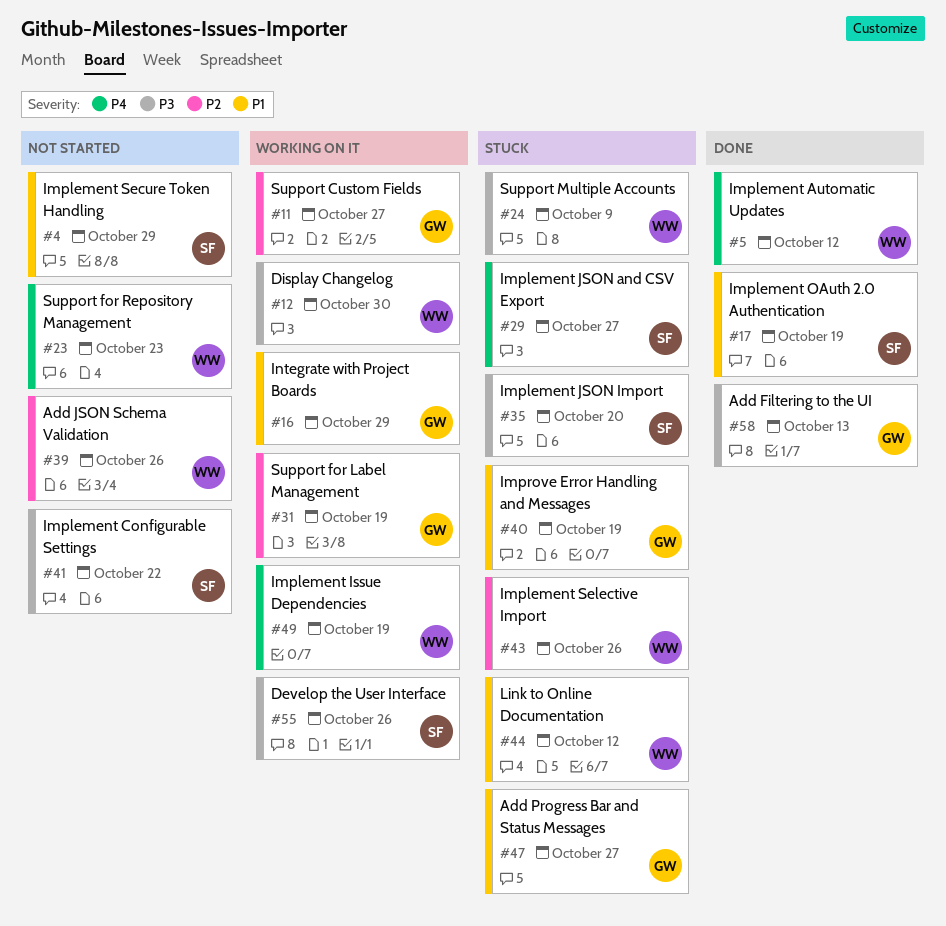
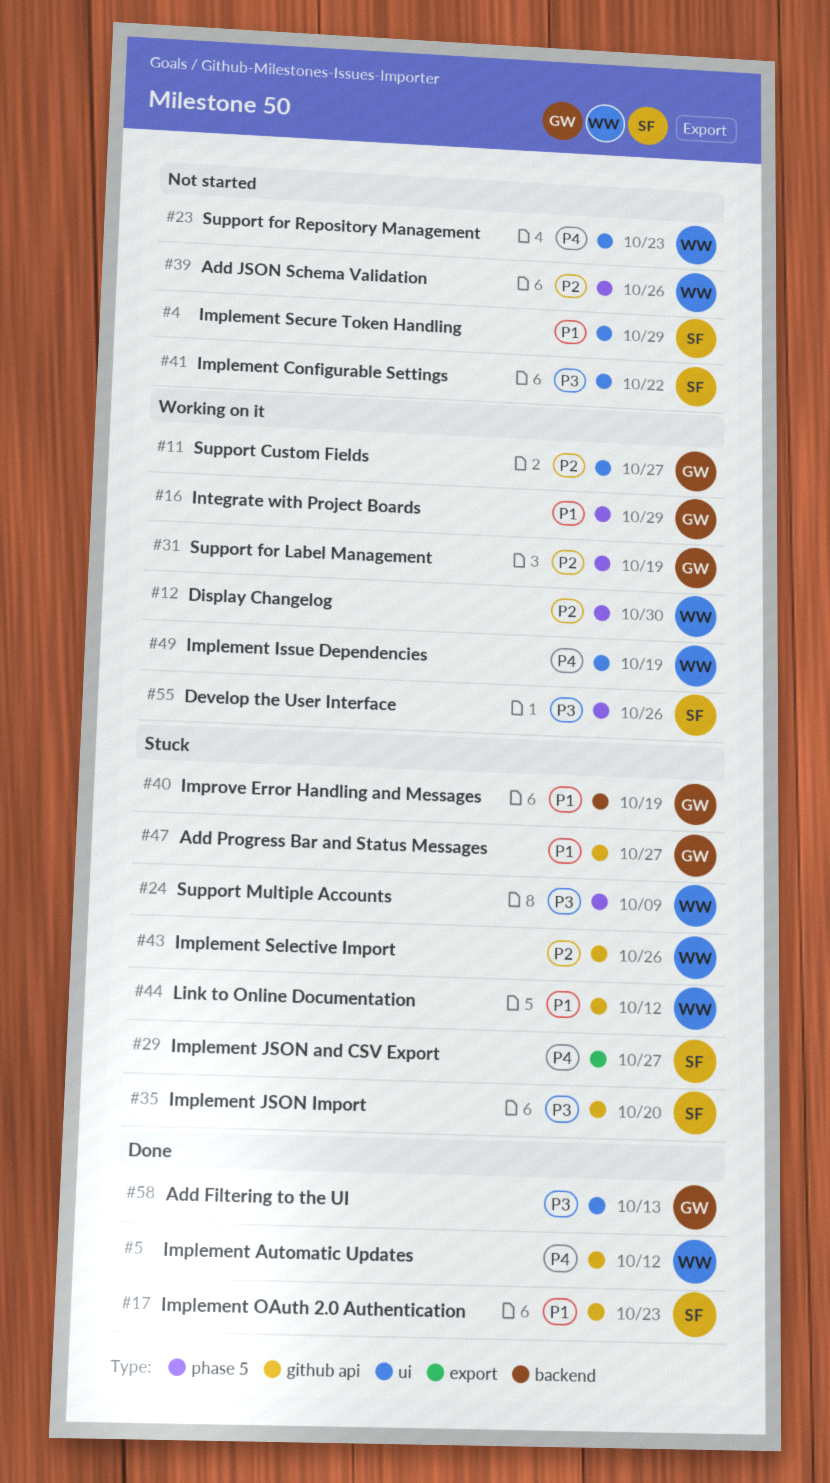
#12, priority: P3 -> P2
#17, due: Oct 19 -> Oct 23

